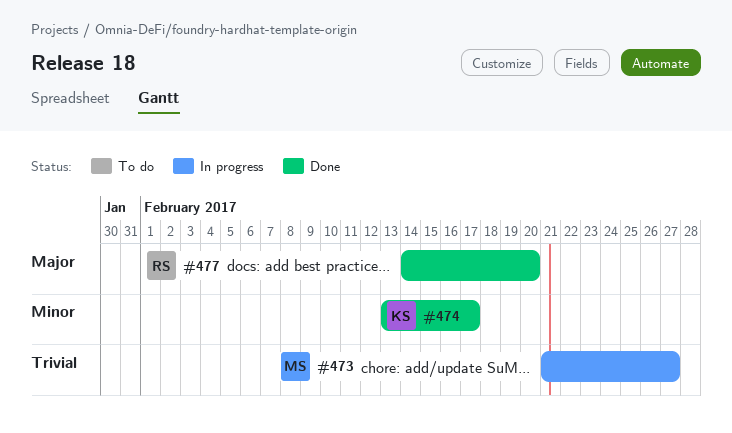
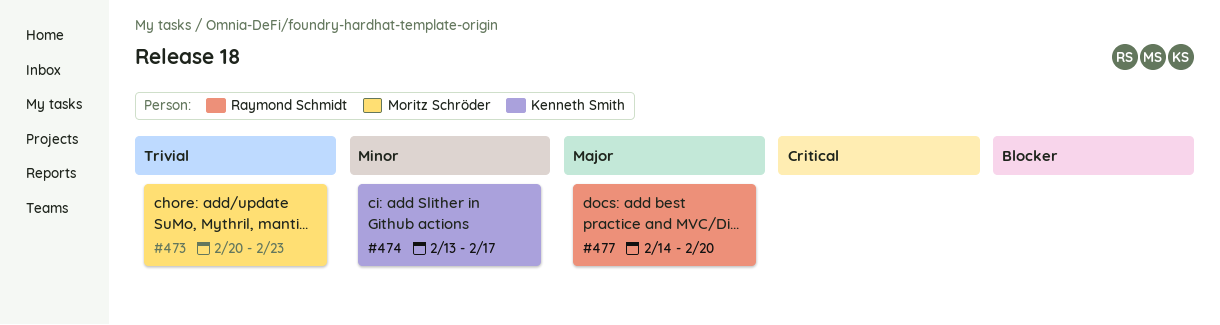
#473, start: Feb 21 -> Feb 20
#473, due: Feb 27 -> Feb 23

